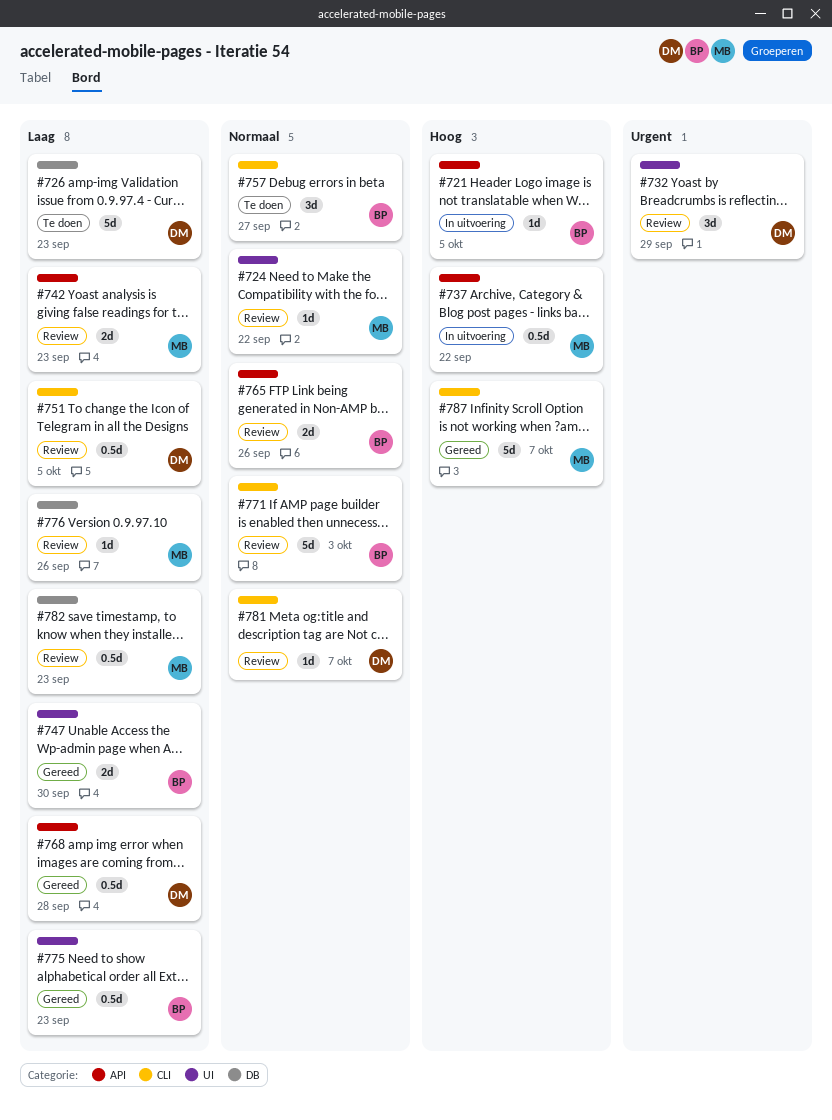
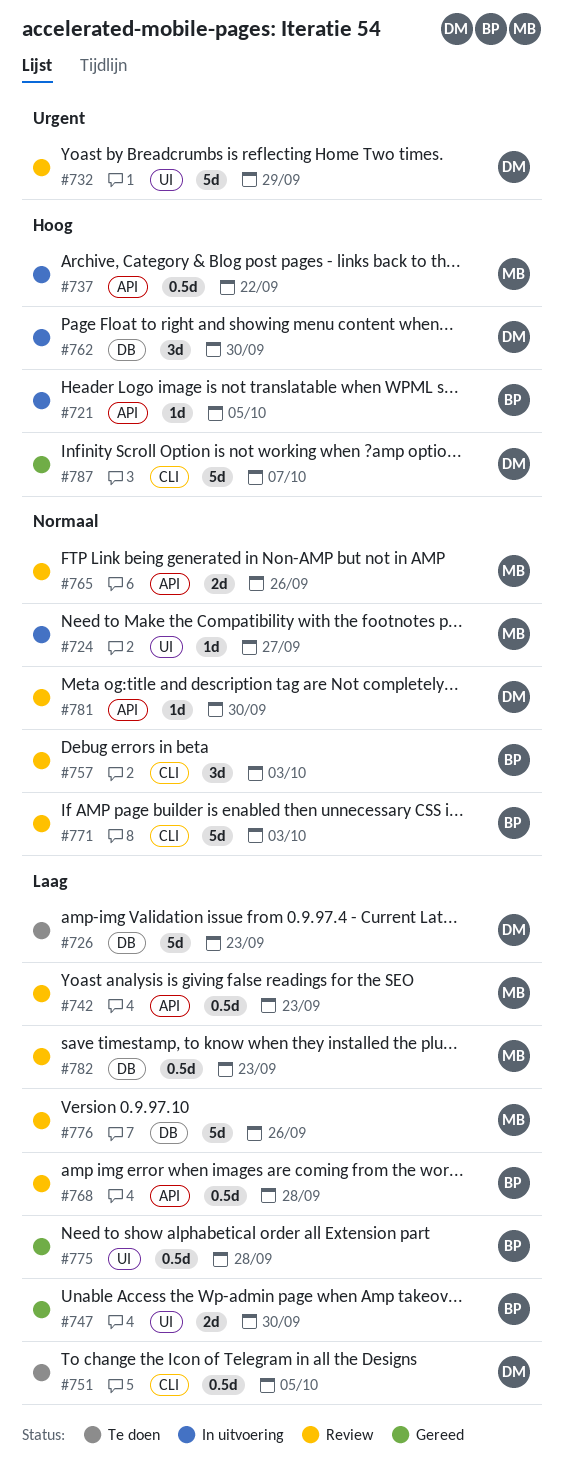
#724, status: Review -> In uitvoering
#724, due: Sep 22 -> Sep 27
#732, estimate: 3d -> 5d
#742, estimate: 2d -> 0.5d
#751, status: Review -> Te doen
#757, status: Te doen -> Review
#757, due: Sep 27 -> Oct 3
#762: none -> present
#765, owner: BP -> MB
#768, status: Gereed -> Review
#768, owner: DM -> BP
#775, due: Sep 23 -> Sep 28
#776, estimate: 1d -> 5d
#781, label: CLI -> API
#781, due: Oct 7 -> Sep 30
#787, owner: MB -> DM

